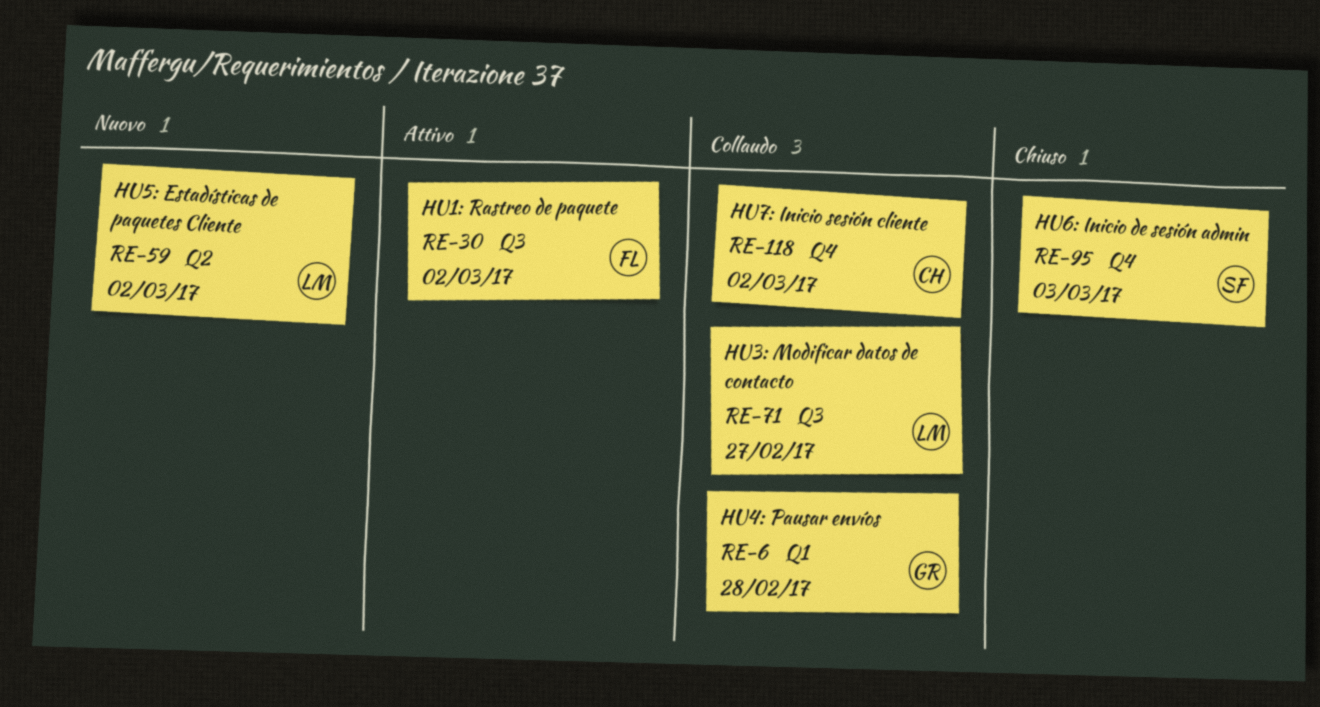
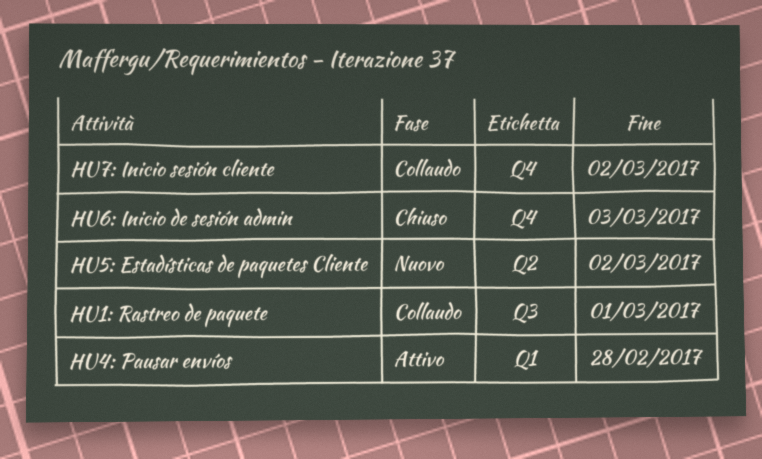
HU1: Rastreo de paquete, status: Attivo -> Collaudo
HU1: Rastreo de paquete, due: Mar 2 -> Mar 1
HU3: Modificar datos de contacto: present -> none
HU4: Pausar envíos, status: Collaudo -> Attivo

